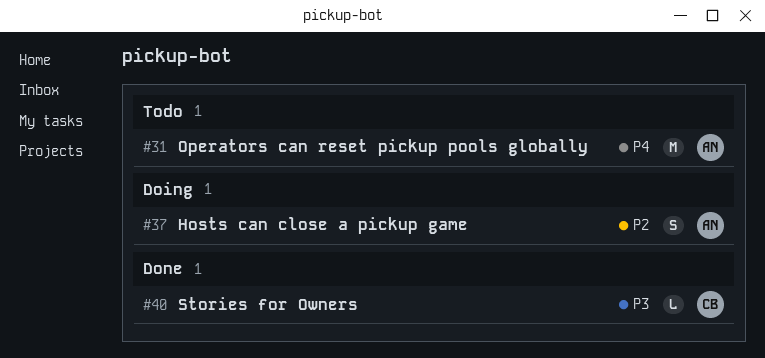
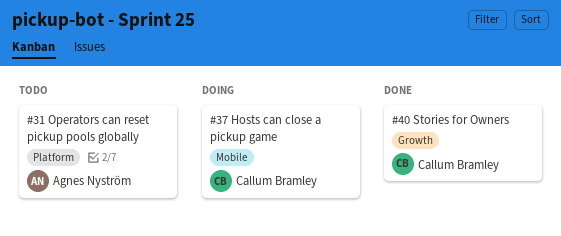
#37, owner: Agnes Nyström -> Callum Bramley

